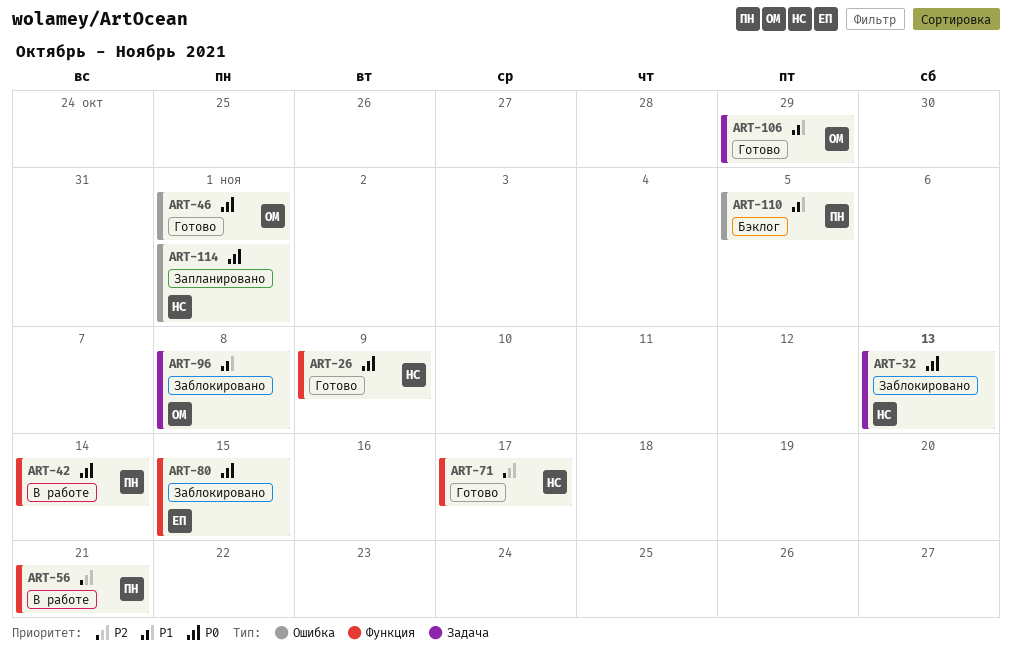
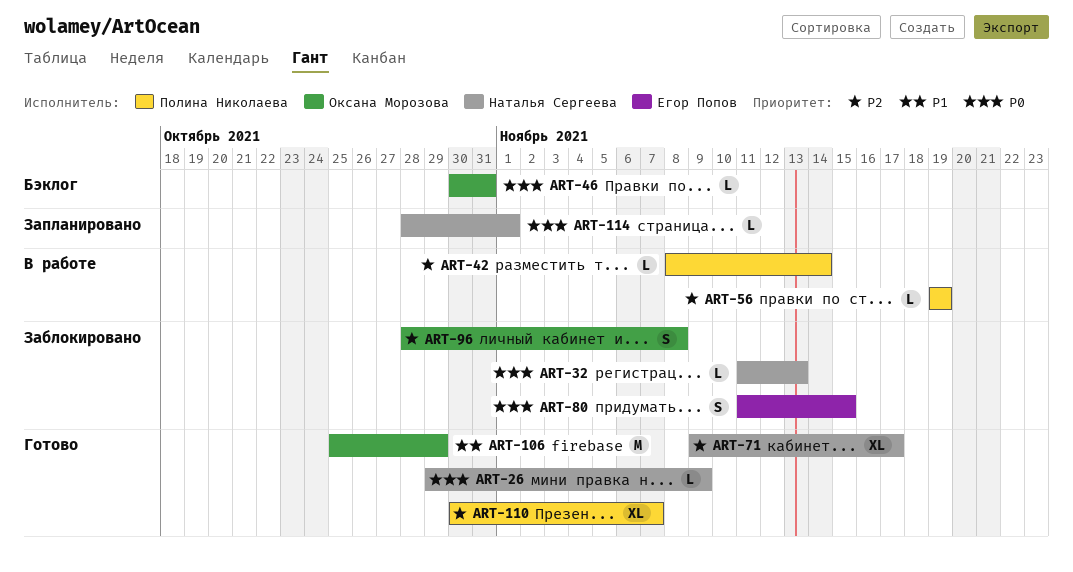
ART-42, priority: P0 -> P2
ART-46, status: Готово -> Бэклог
ART-46, due: Nov 1 -> Oct 31
ART-56, due: Nov 21 -> Nov 19
ART-96, priority: P1 -> P2
ART-110, status: Бэклог -> Готово
ART-110, priority: P1 -> P2
ART-110, due: Nov 5 -> Nov 7

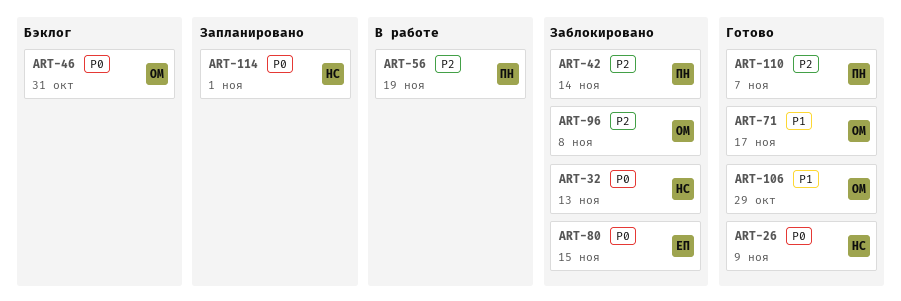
ART-42, status: В работе -> Заблокировано
ART-71, owner: Наталья Сергеева -> Оксана Морозова
ART-71, priority: P2 -> P1

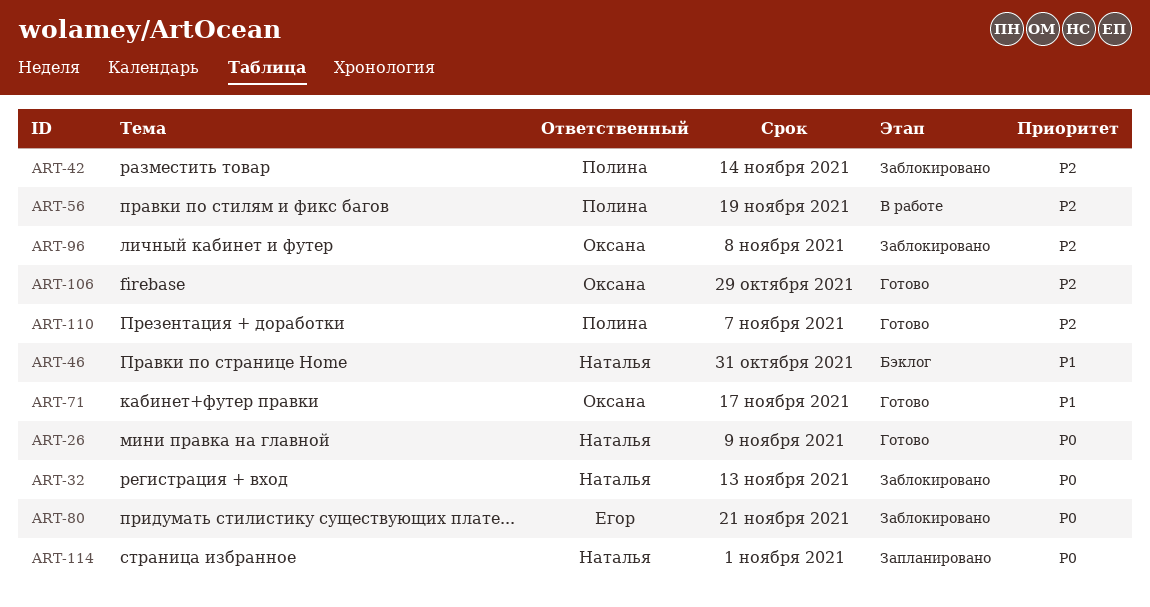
ART-46, owner: Оксана -> Наталья
ART-46, priority: P0 -> P1
ART-80, due: Nov 15 -> Nov 21
ART-106, priority: P1 -> P2

